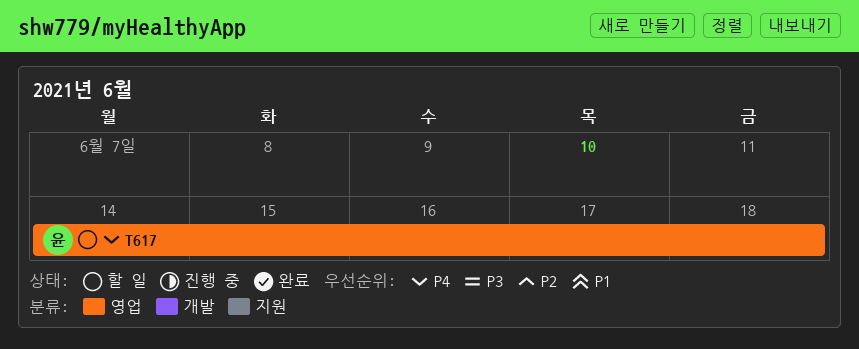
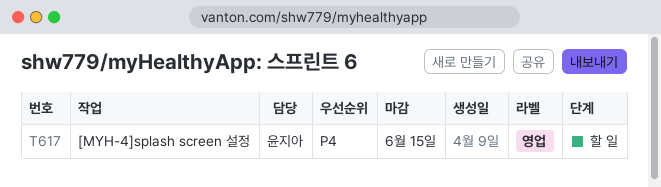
T617, due: Jun 18 -> Jun 15

